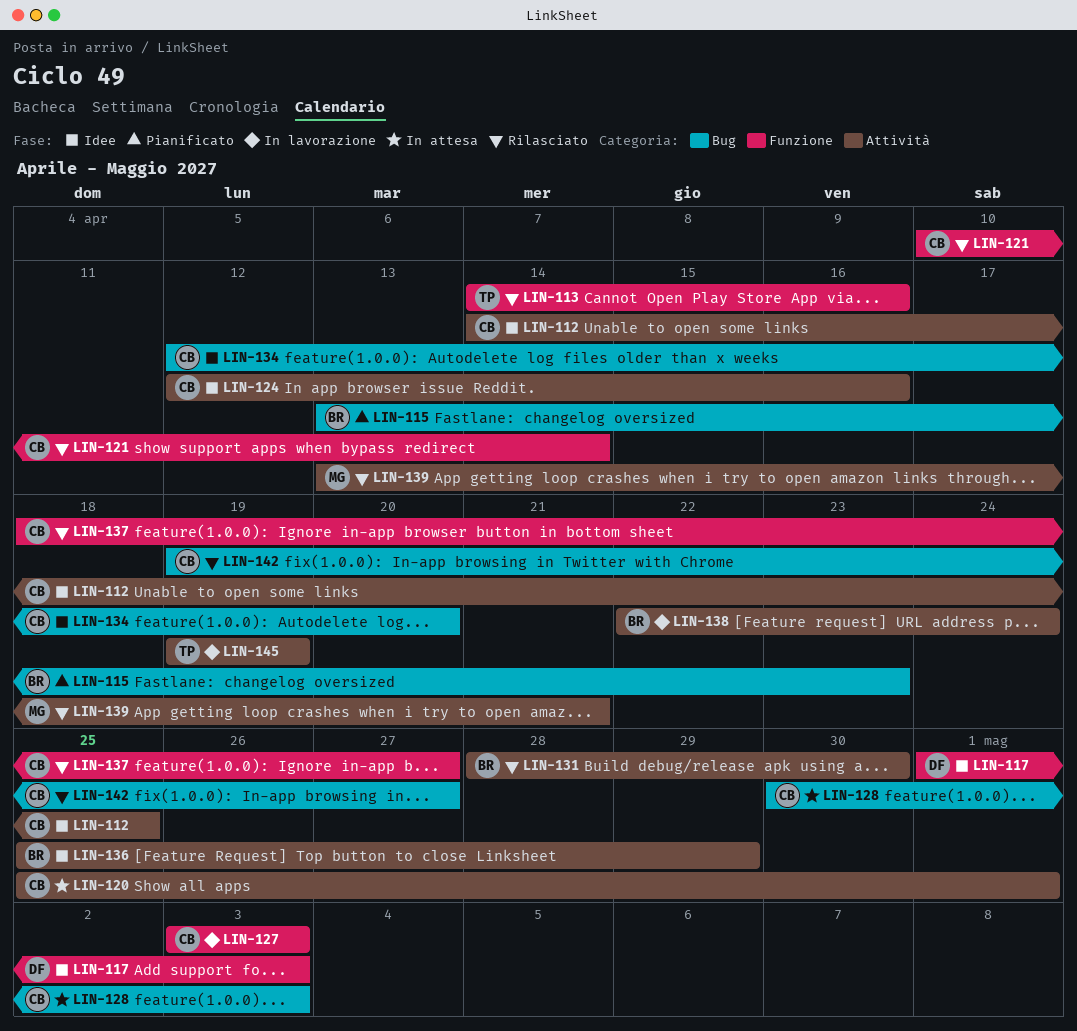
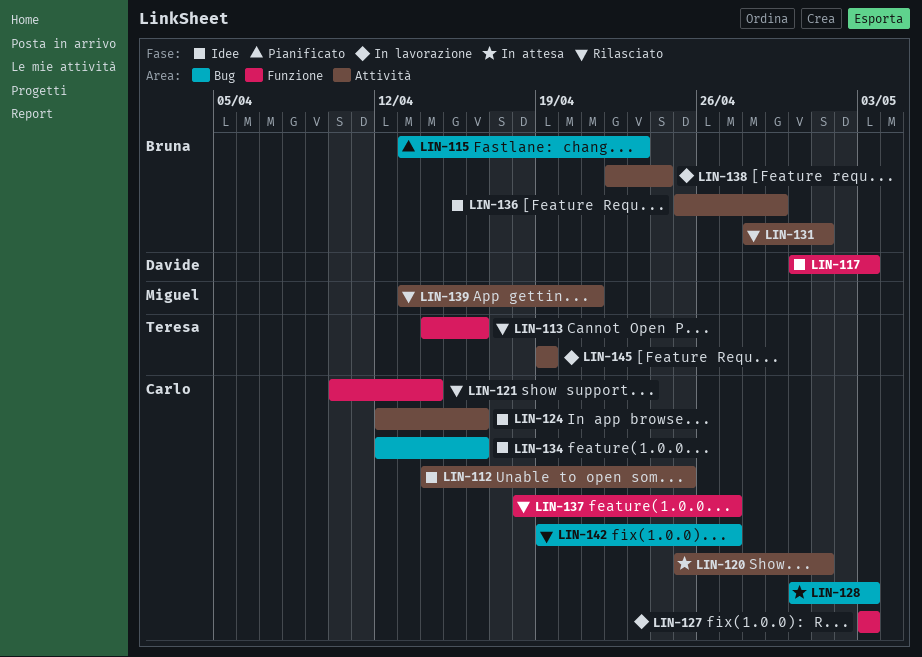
LIN-117, start: May 1 -> Apr 30
LIN-131, due: Apr 30 -> May 1
LIN-134, due: Apr 20 -> Apr 16

